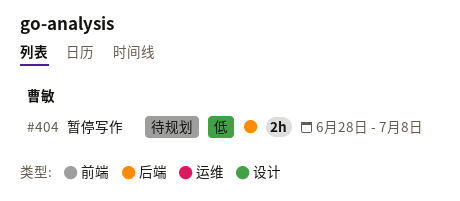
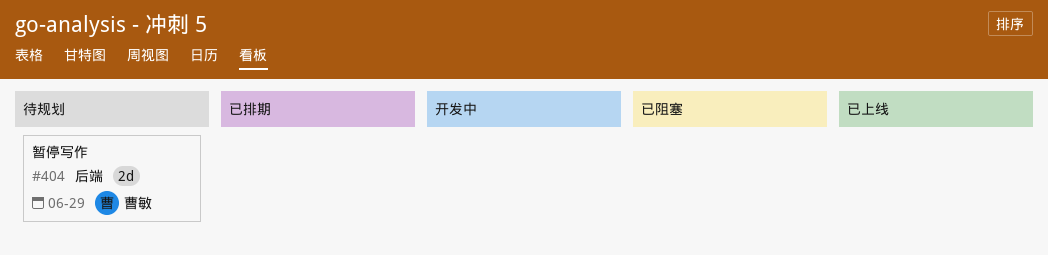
#404, estimate: 2h -> 2d
#404, due: Jul 8 -> Jun 29

